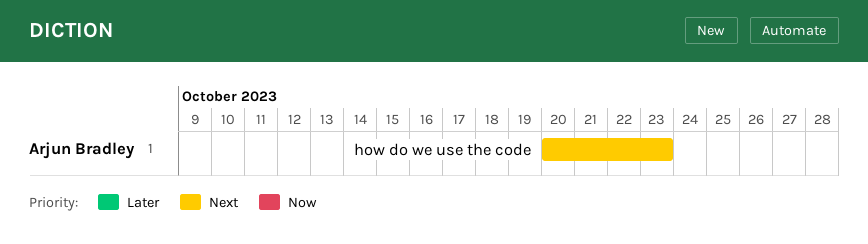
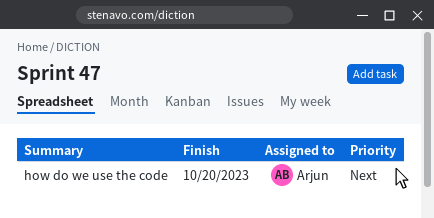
how do we use the code, due: Oct 23 -> Oct 20

